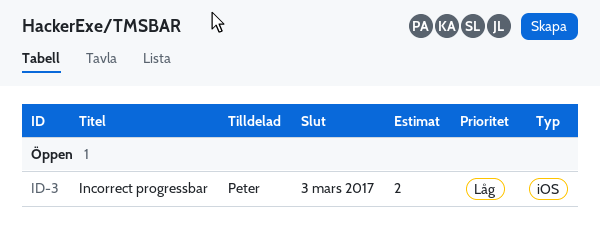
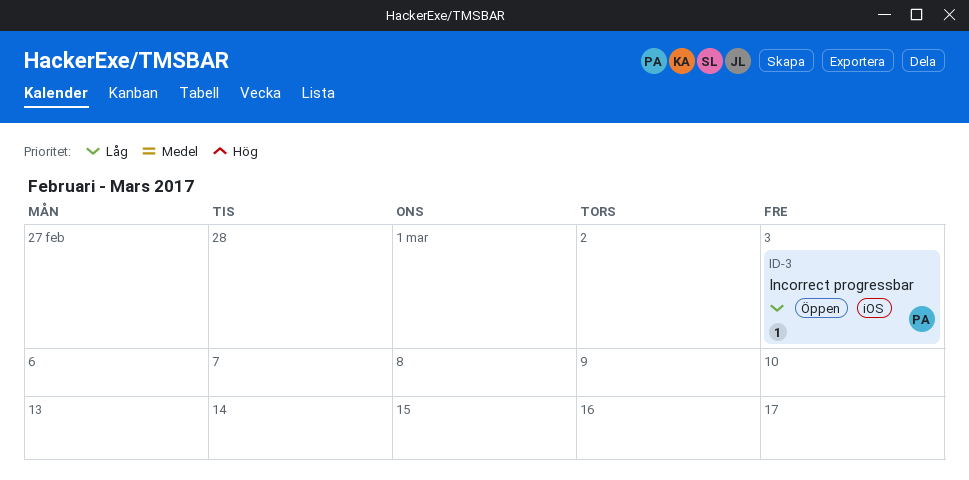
ID-3, estimate: 2 -> 1

